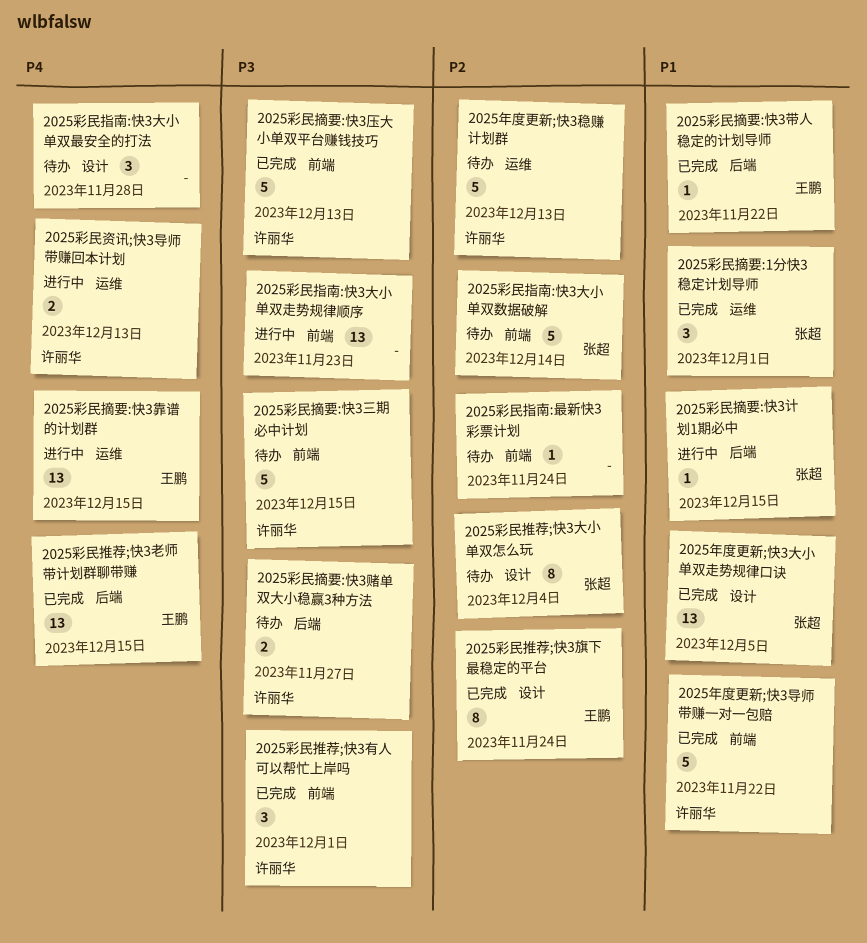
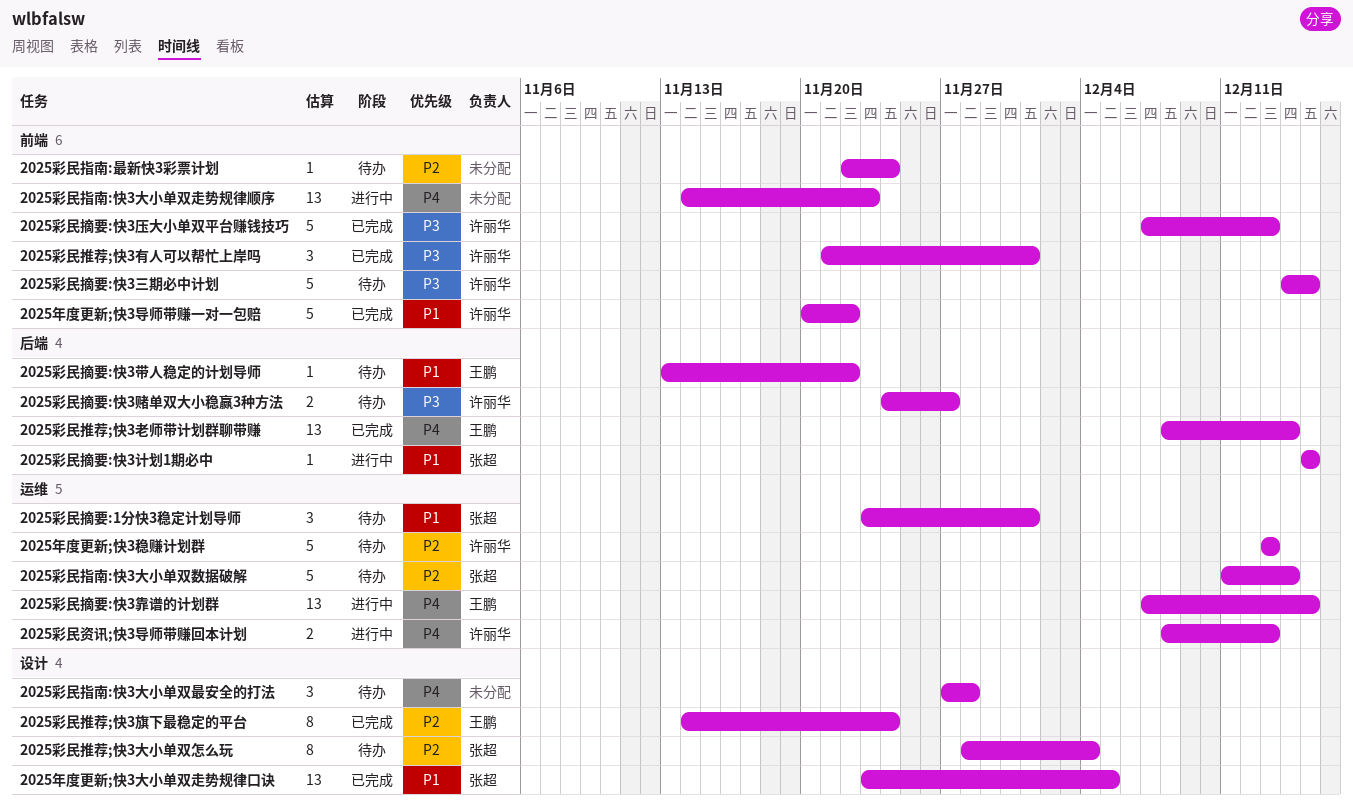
2025彩民指南:快3大小单双数据破解, label: 前端 -> 运维
2025彩民指南:快3大小单双走势规律顺序, priority: P3 -> P4
2025彩民推荐;快3老师带计划群聊带赚, due: Dec 15 -> Dec 14
2025彩民摘要:1分快3稳定计划导师, status: 已完成 -> 待办
2025彩民摘要:快3带人稳定的计划导师, status: 已完成 -> 待办

